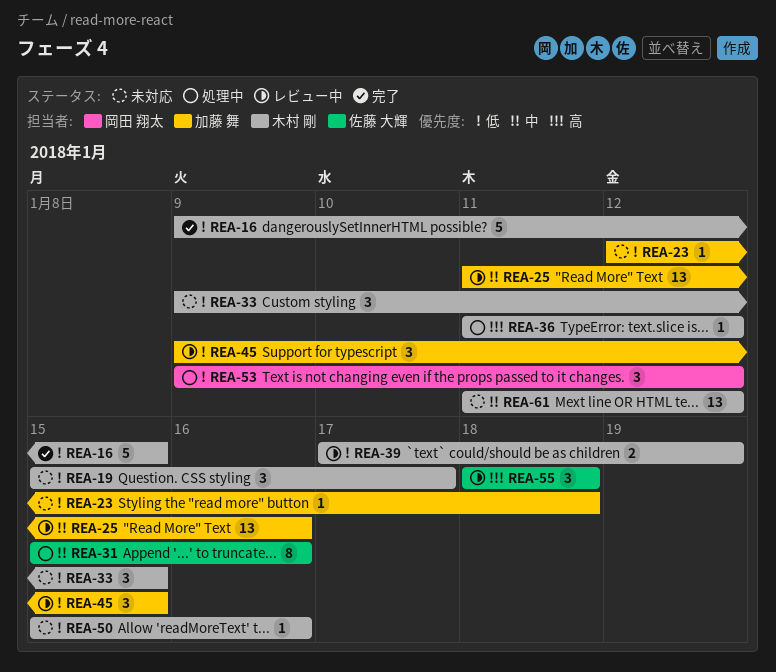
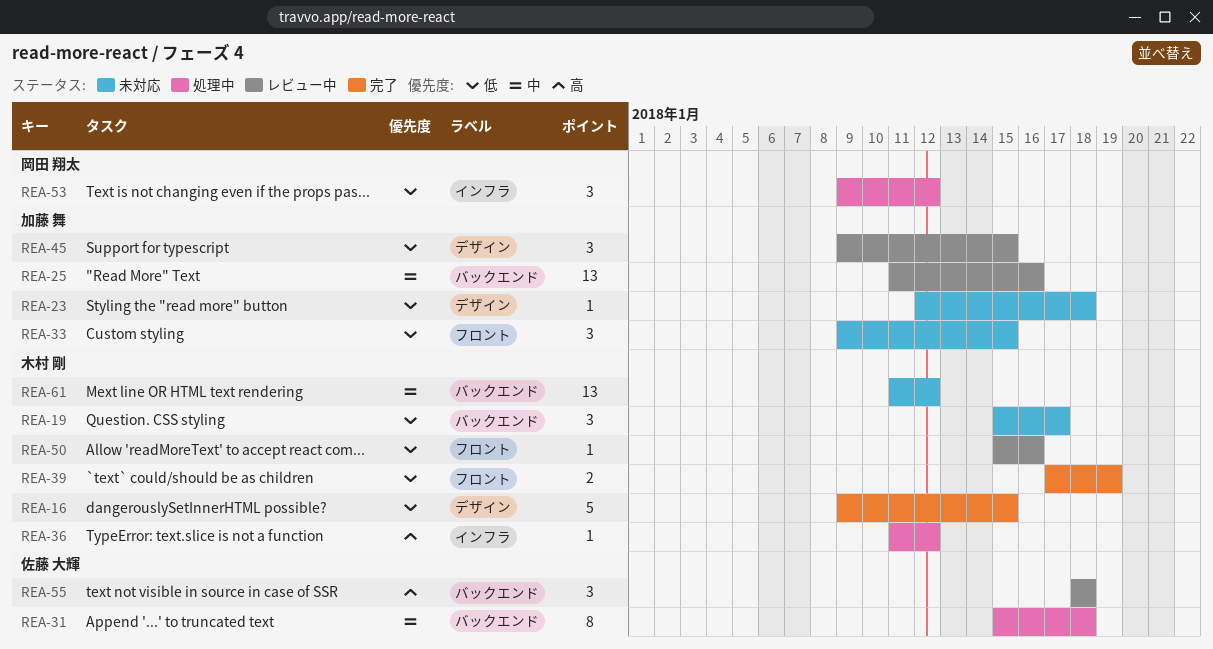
REA-31, due: Jan 16 -> Jan 18
REA-33, owner: 木村 剛 -> 加藤 舞
REA-39, status: レビュー中 -> 完了
REA-50, status: 未対応 -> レビュー中

